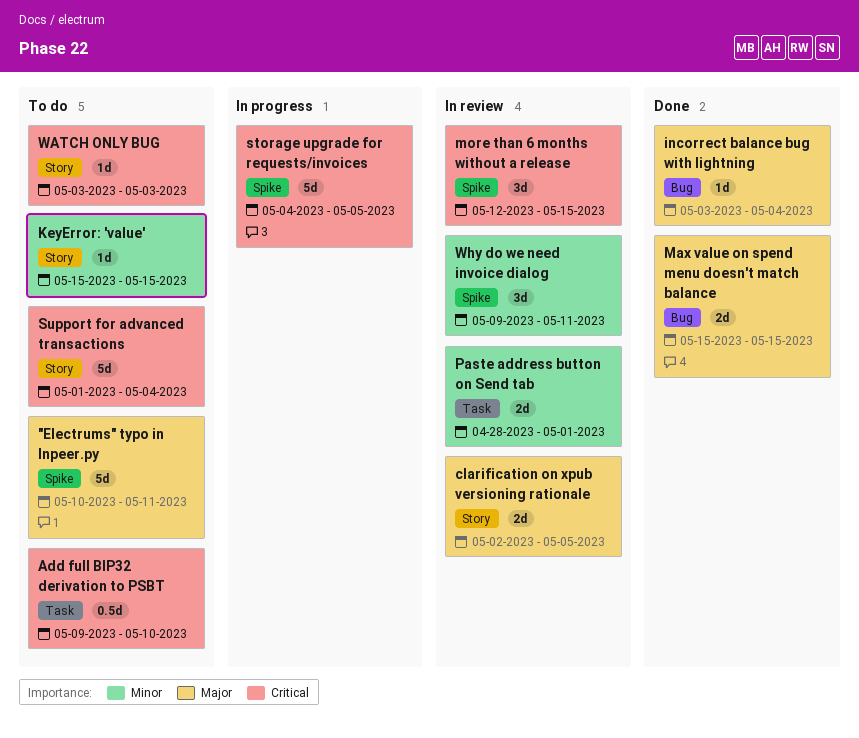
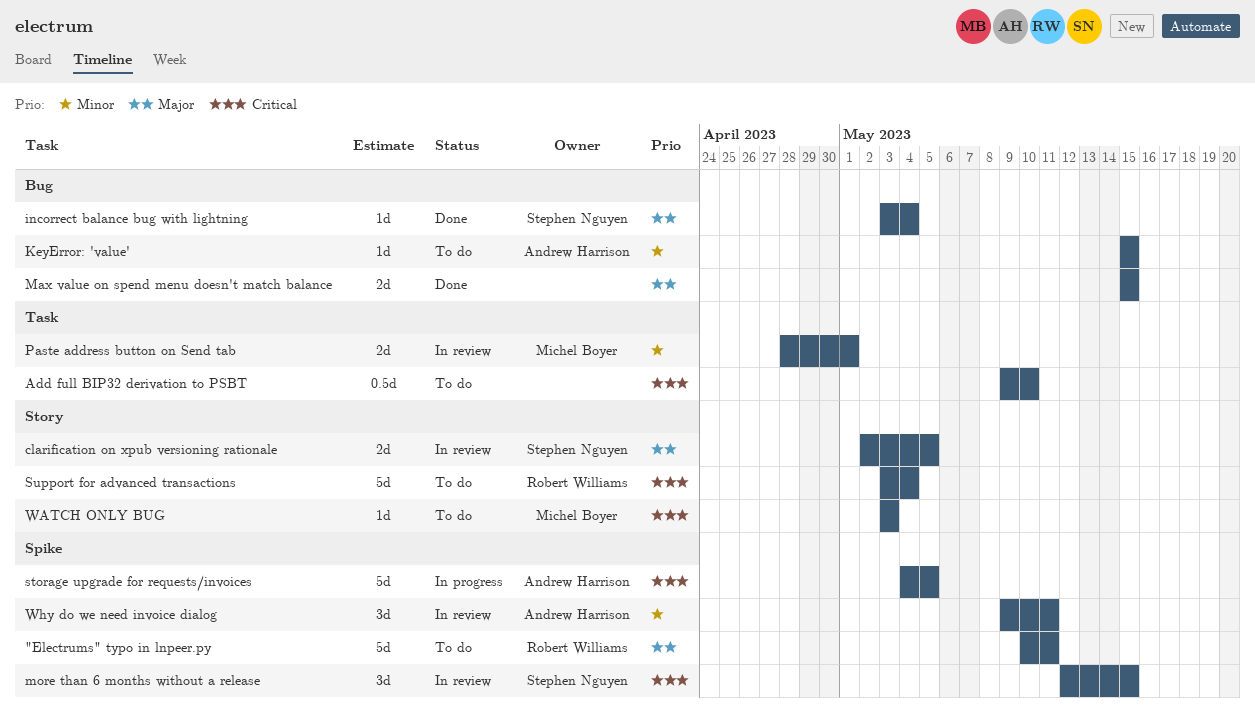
KeyError: 'value', label: Story -> Bug
Support for advanced transactions, start: May 1 -> May 3

